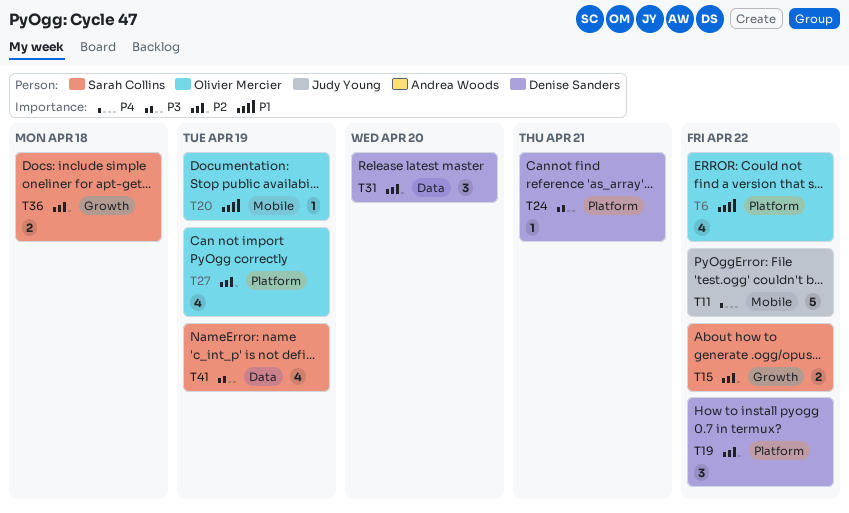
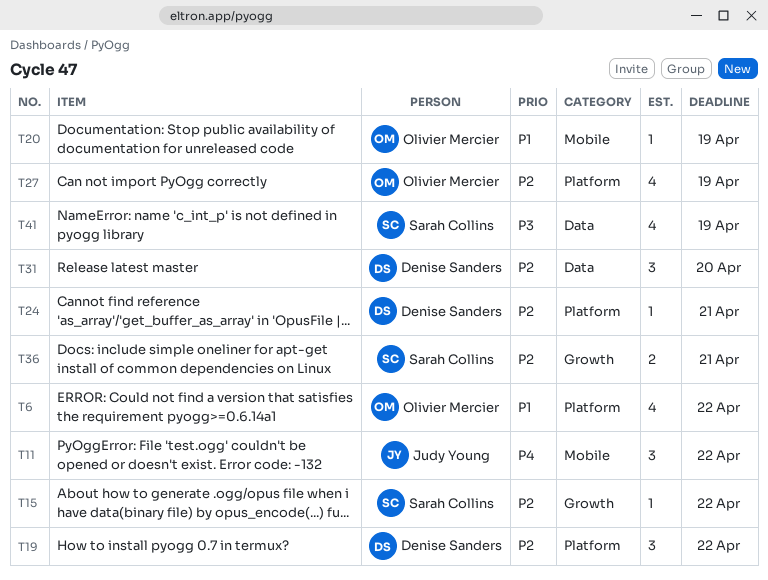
T11, estimate: 5 -> 3
T15, estimate: 2 -> 1
T24, priority: P3 -> P2
T36, due: Apr 18 -> Apr 21

